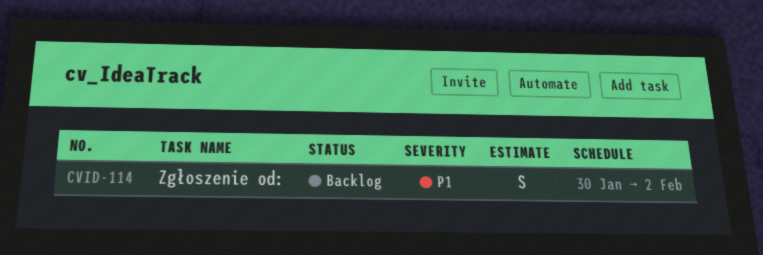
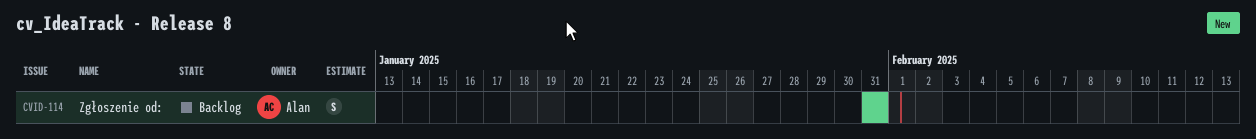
CVID-114, start: Jan 30 -> Jan 31
CVID-114, due: Feb 2 -> Jan 31

